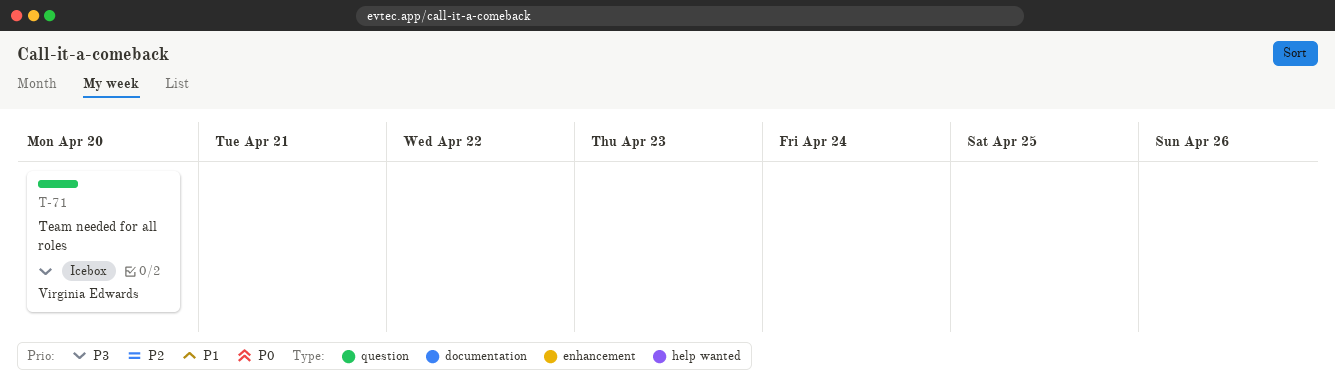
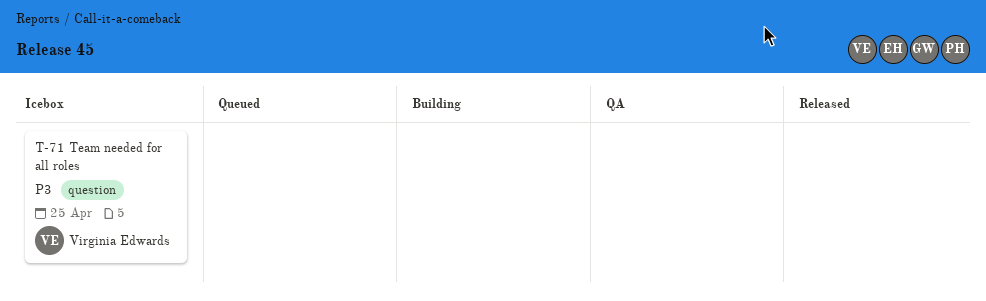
T-71, due: Apr 20 -> Apr 25

